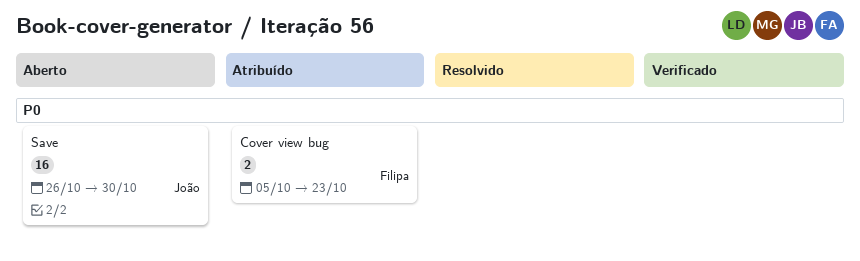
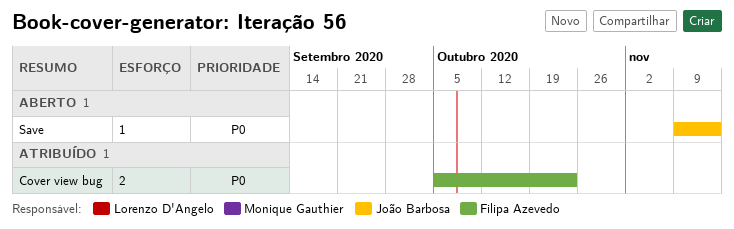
Save, estimate: 16 -> 1
Save, start: Oct 26 -> Nov 9
Save, due: Oct 30 -> Nov 13

